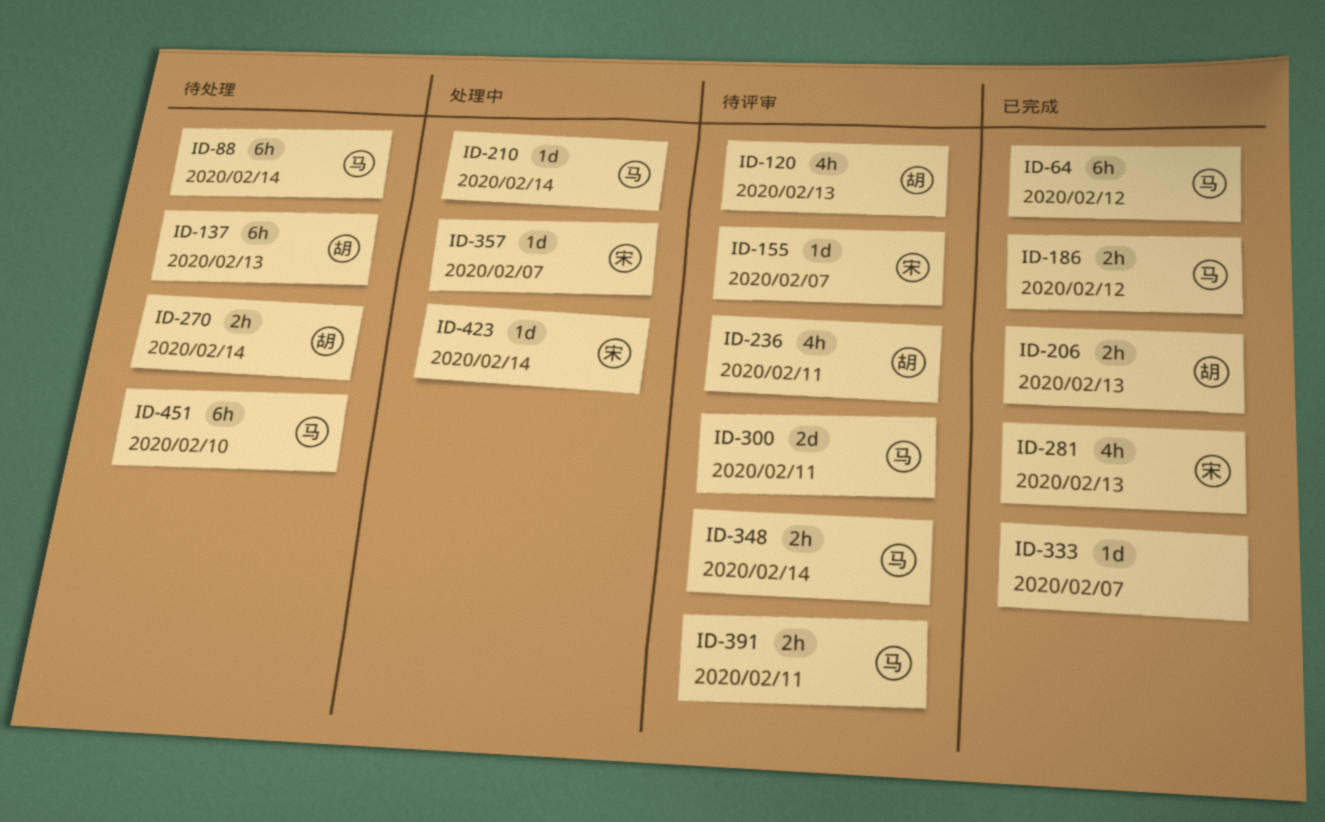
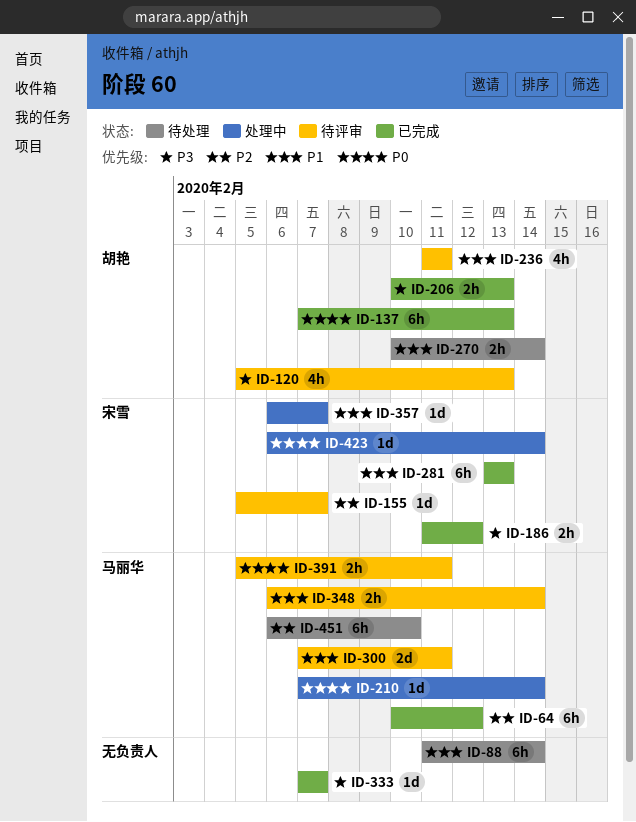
ID-88, owner: 马丽华 -> none
ID-137, status: 待处理 -> 已完成
ID-186, owner: 马丽华 -> 宋雪
ID-281, estimate: 4h -> 6h

